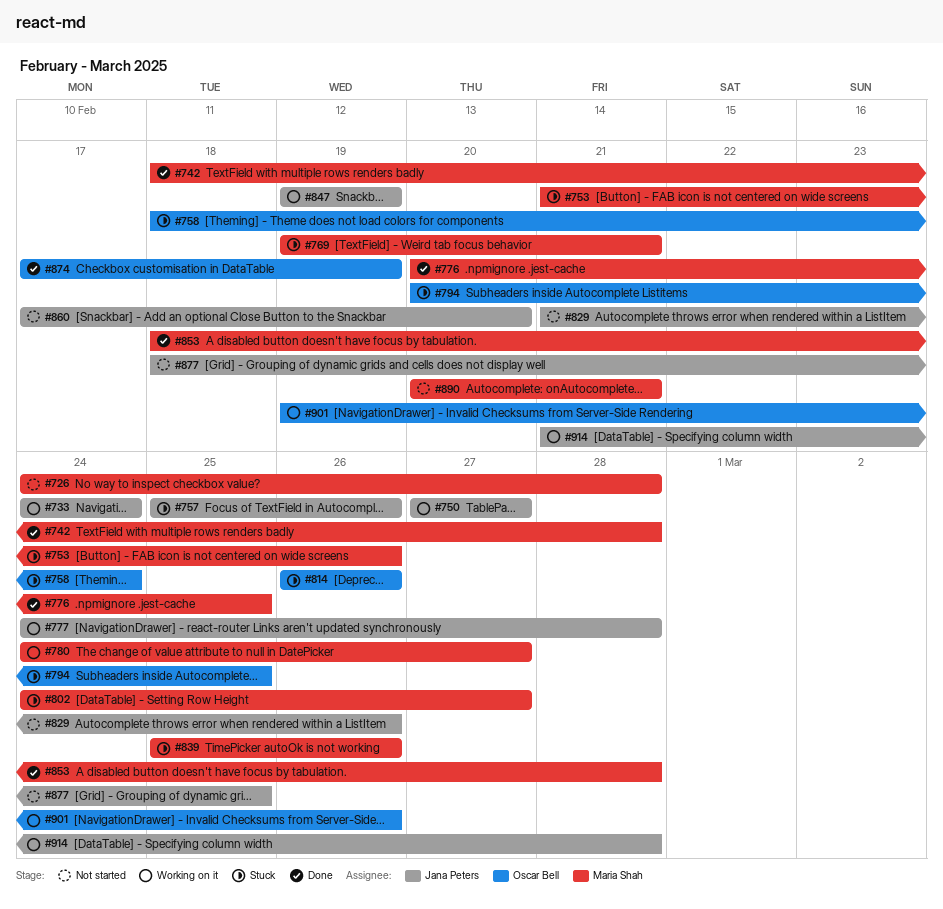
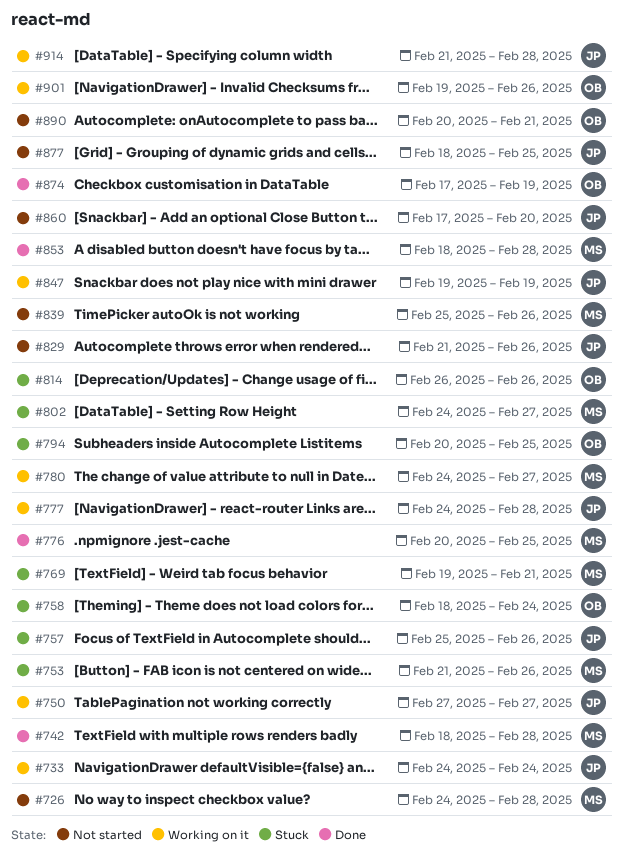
#839, status: Stuck -> Not started
#890, owner: Maria Shah -> Oscar Bell

